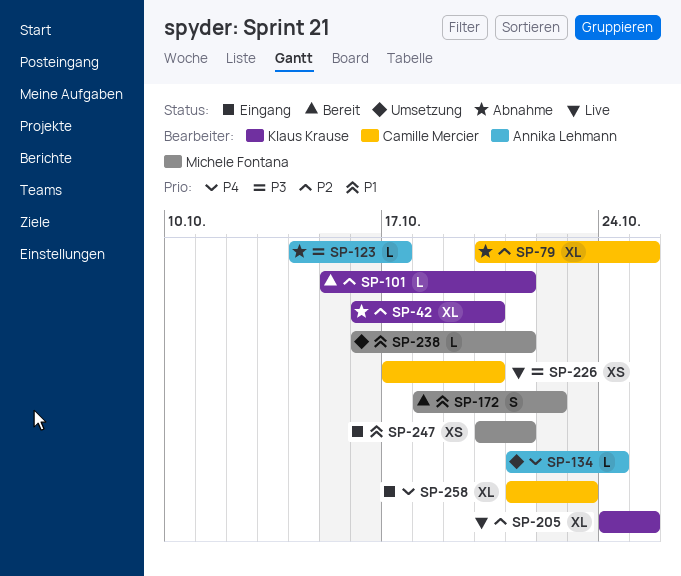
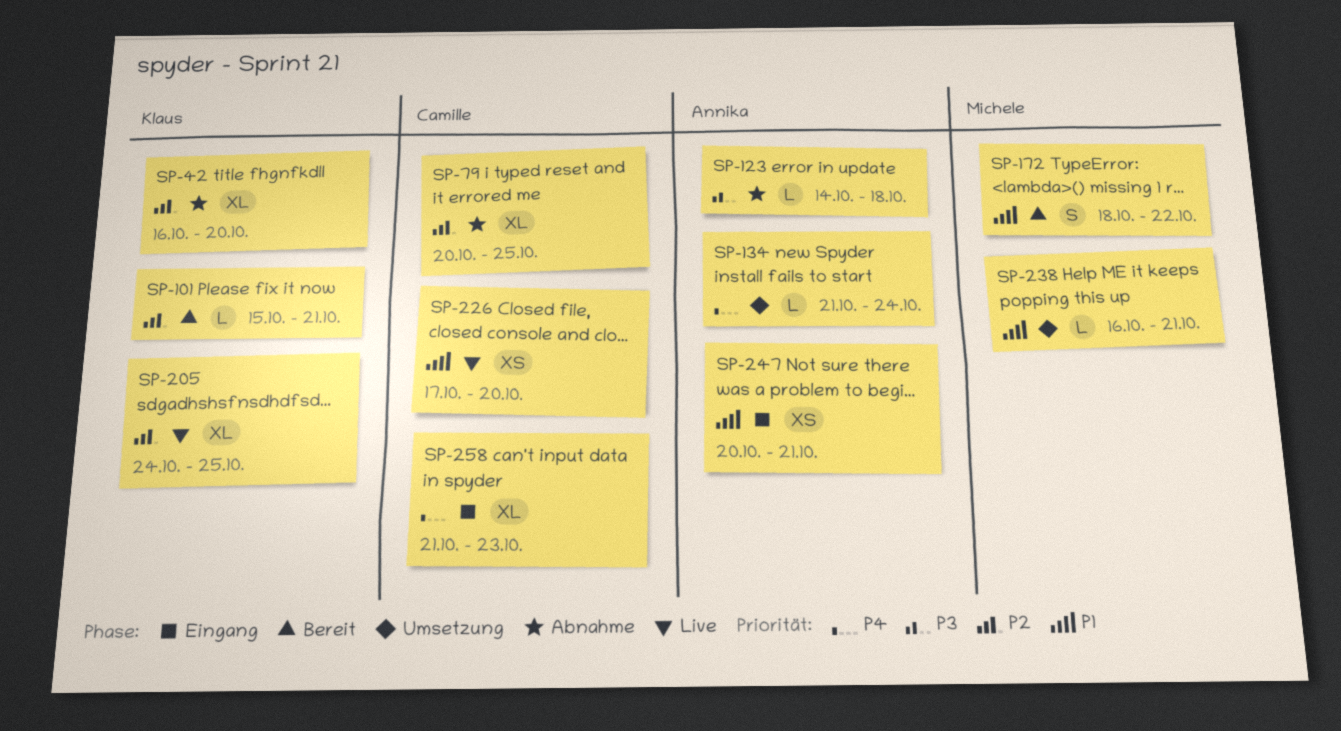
SP-123, due: Oct 17 -> Oct 18
SP-226, priority: P3 -> P1
SP-247, owner: Michele Fontana -> Annika Lehmann

